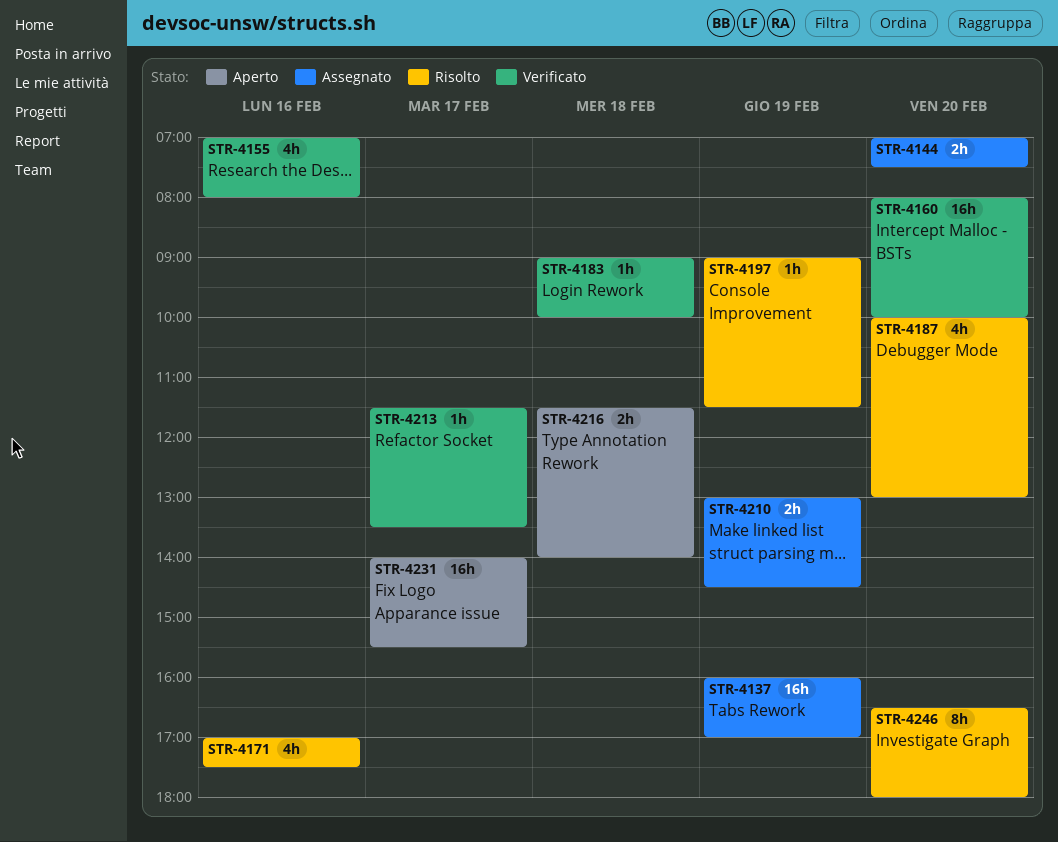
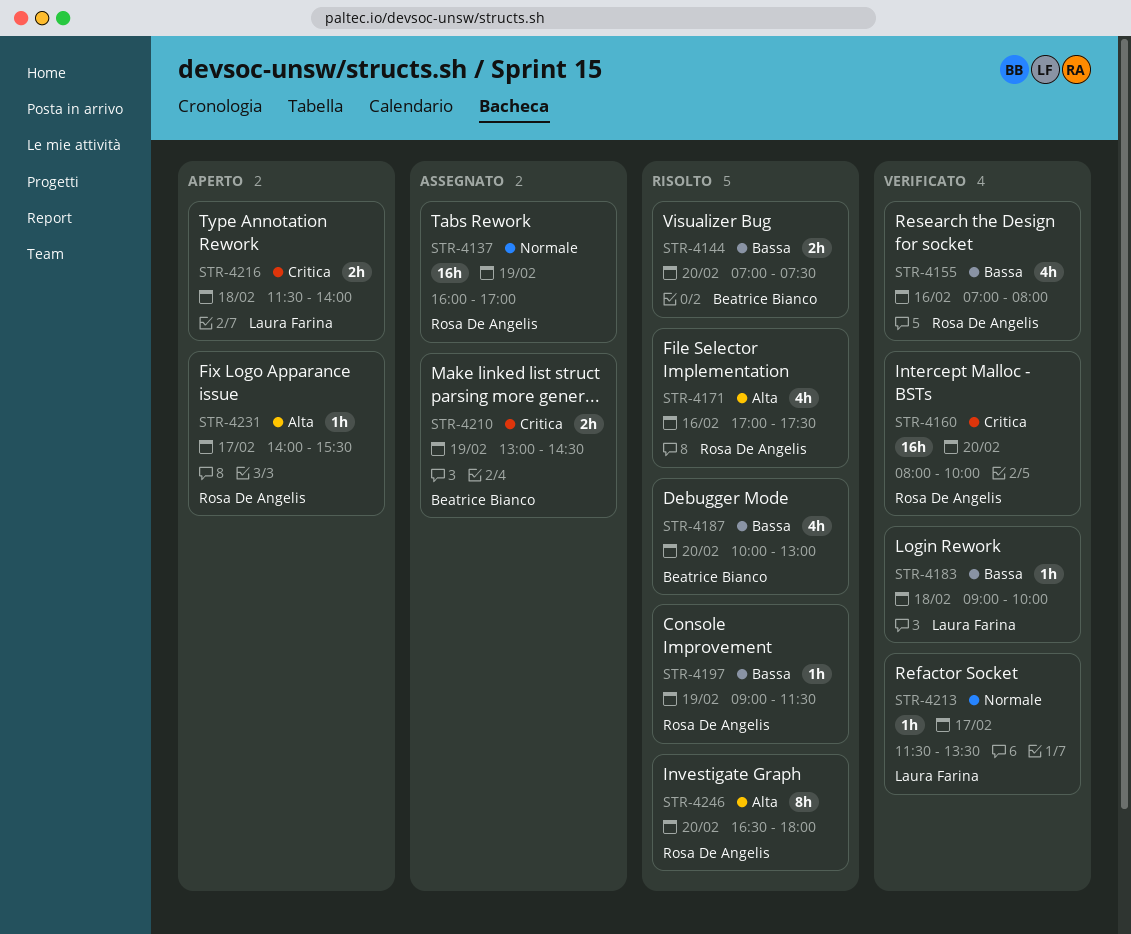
STR-4144, status: Assegnato -> Risolto
STR-4231, estimate: 16h -> 1h

